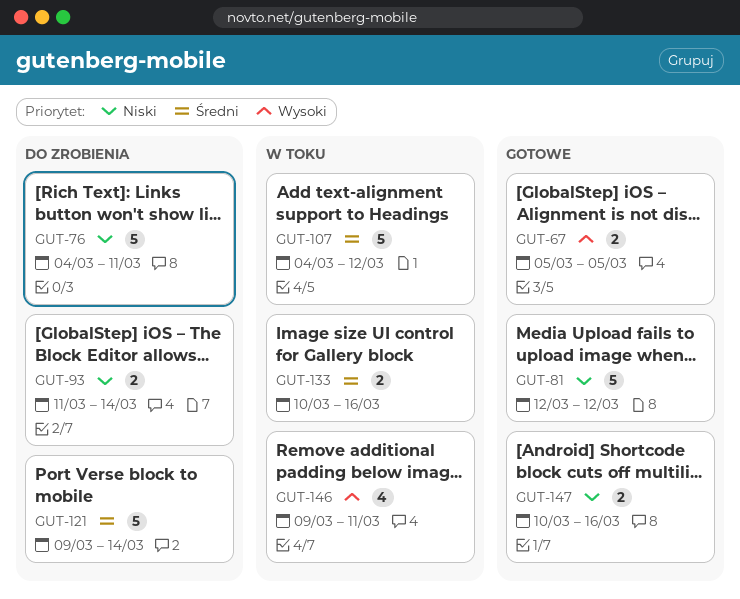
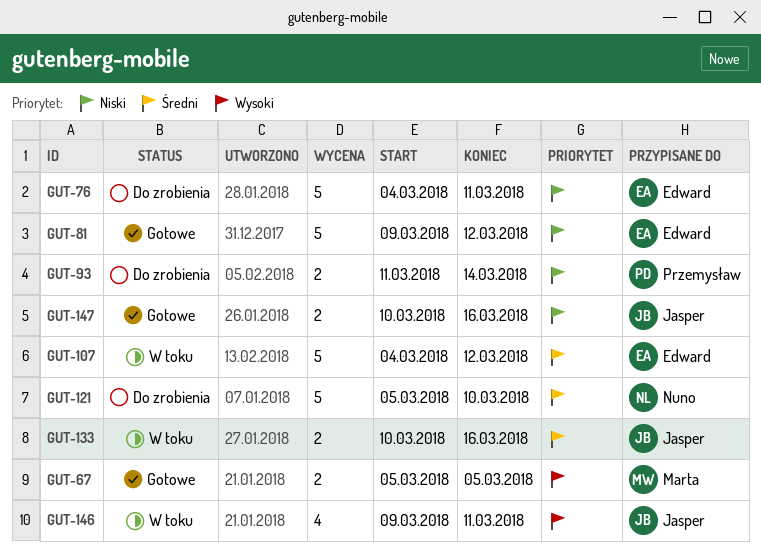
GUT-81, start: Mar 12 -> Mar 9
GUT-121, start: Mar 9 -> Mar 5
GUT-121, due: Mar 14 -> Mar 10

